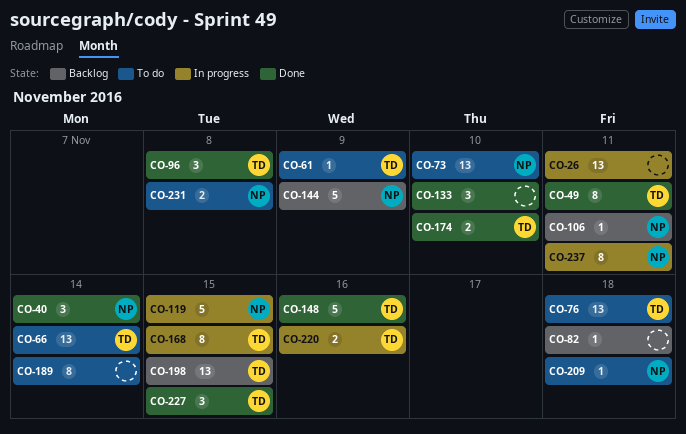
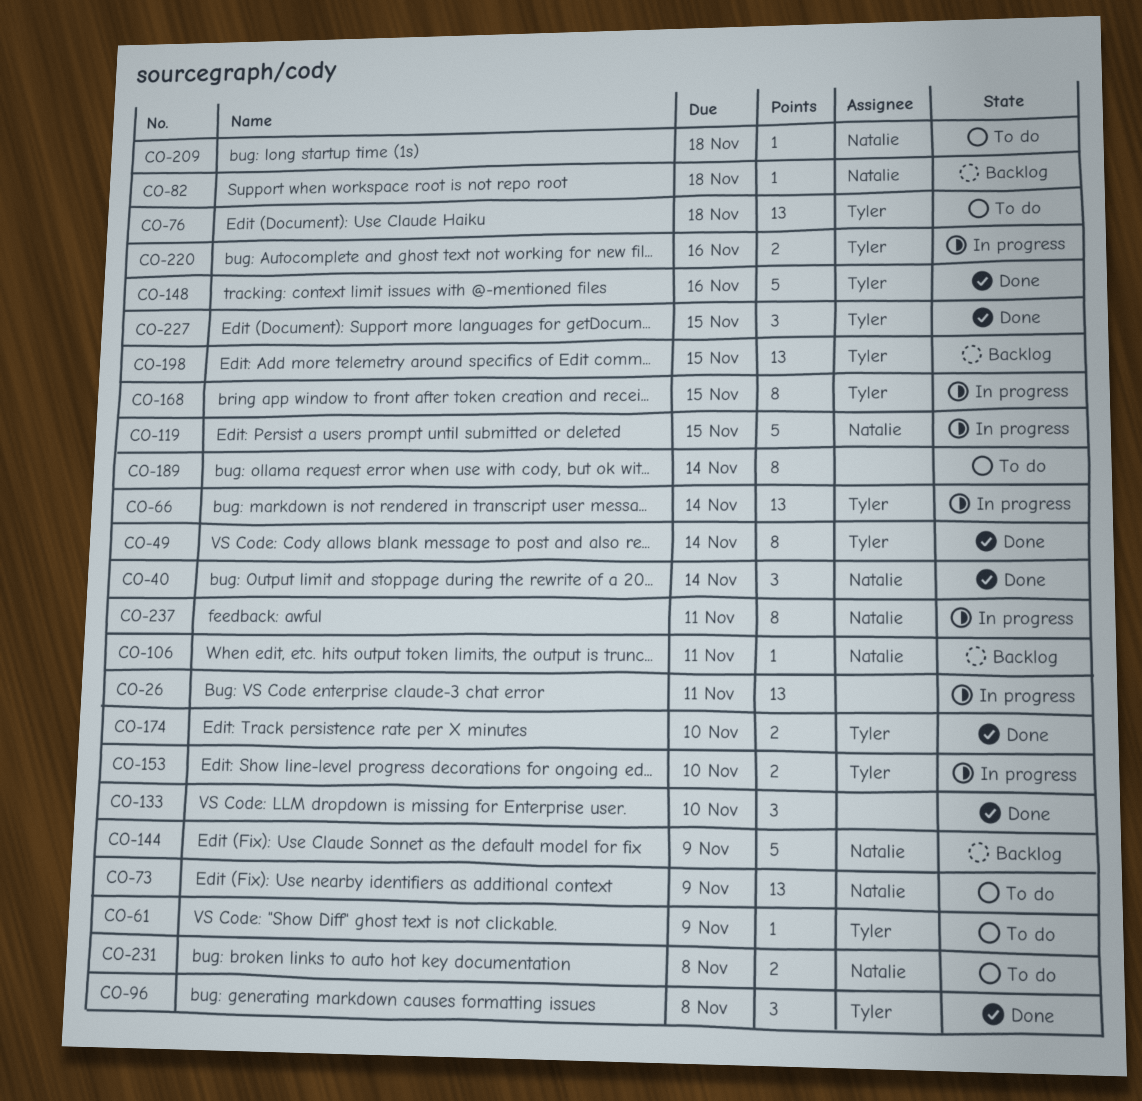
CO-49, due: Nov 11 -> Nov 14
CO-66, status: To do -> In progress
CO-73, due: Nov 10 -> Nov 9
CO-82, owner: none -> Natalie
CO-153: none -> present

